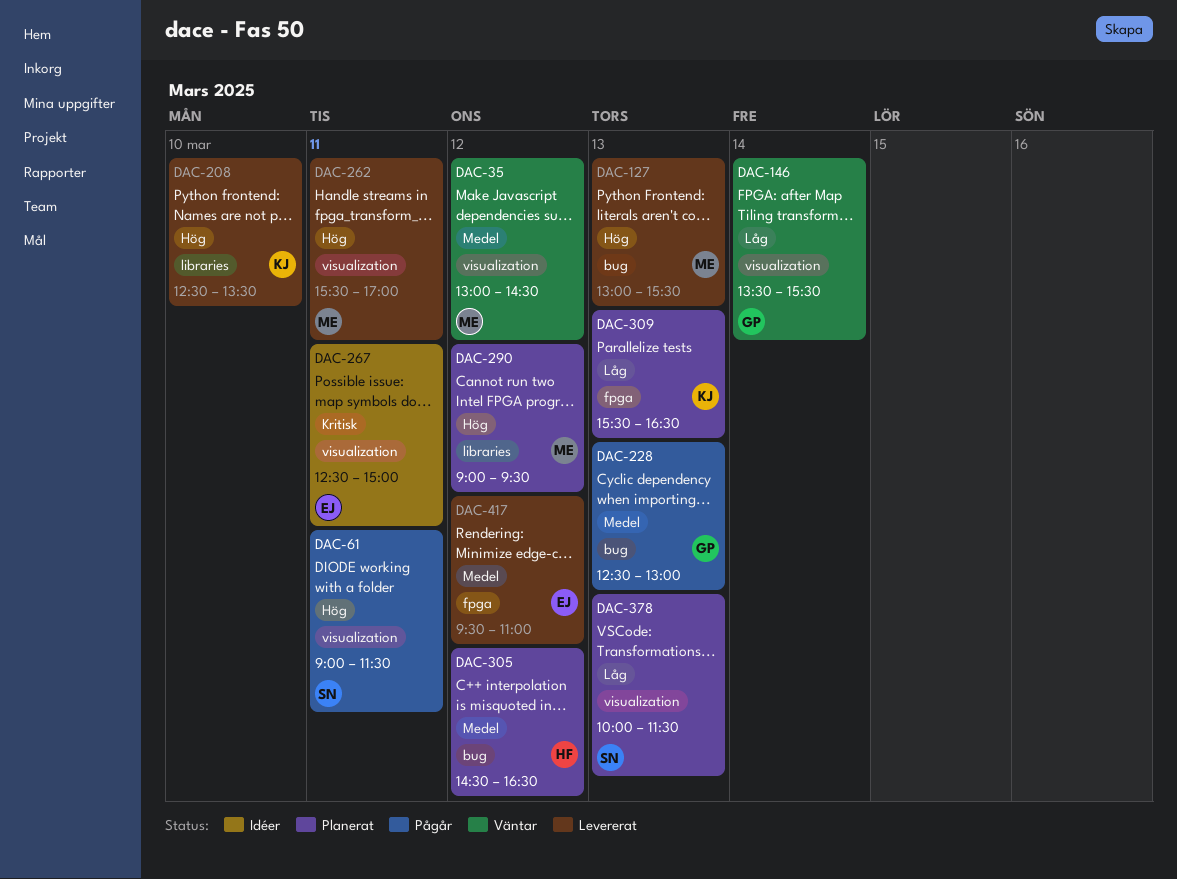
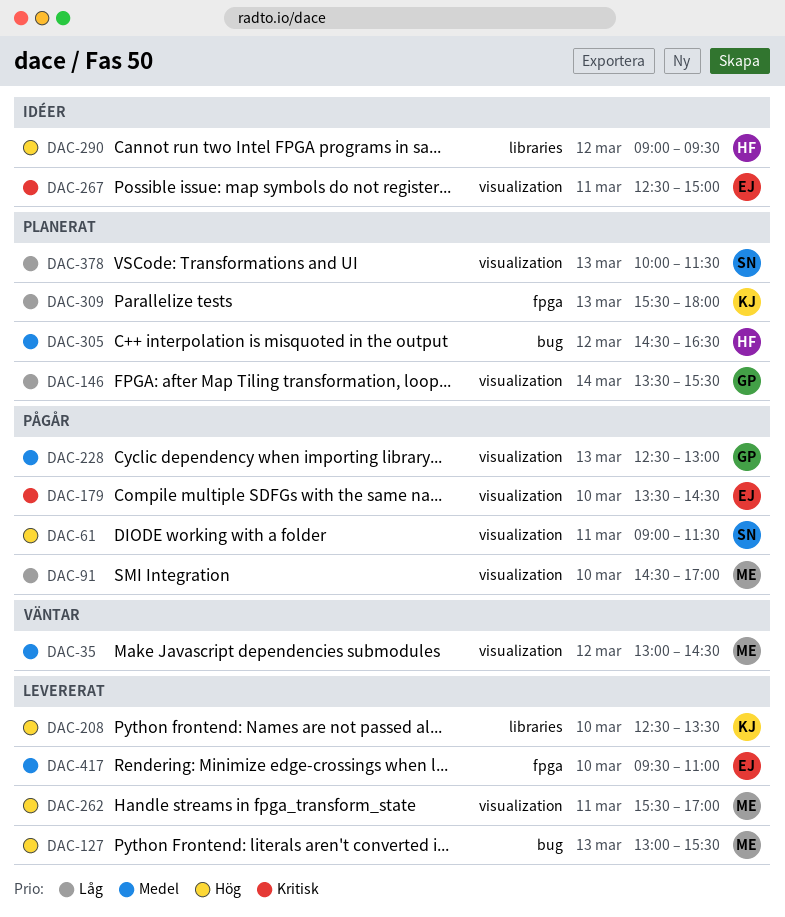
DAC-91: none -> present
DAC-146, status: Väntar -> Planerat
DAC-179: none -> present
DAC-228, label: bug -> visualization
DAC-290, status: Planerat -> Idéer
DAC-290, owner: ME -> HF
DAC-309, ends: 16:30 -> 18:00
DAC-417, day: Mar 12 -> Mar 10

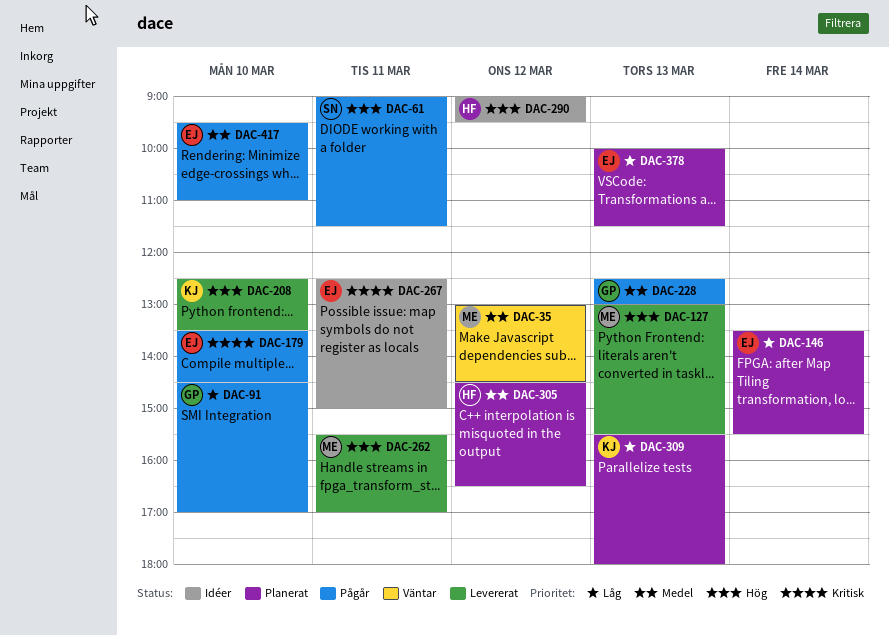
DAC-91, owner: ME -> GP
DAC-146, owner: GP -> EJ
DAC-378, owner: SN -> EJ
DAC-417, status: Levererat -> Pågår

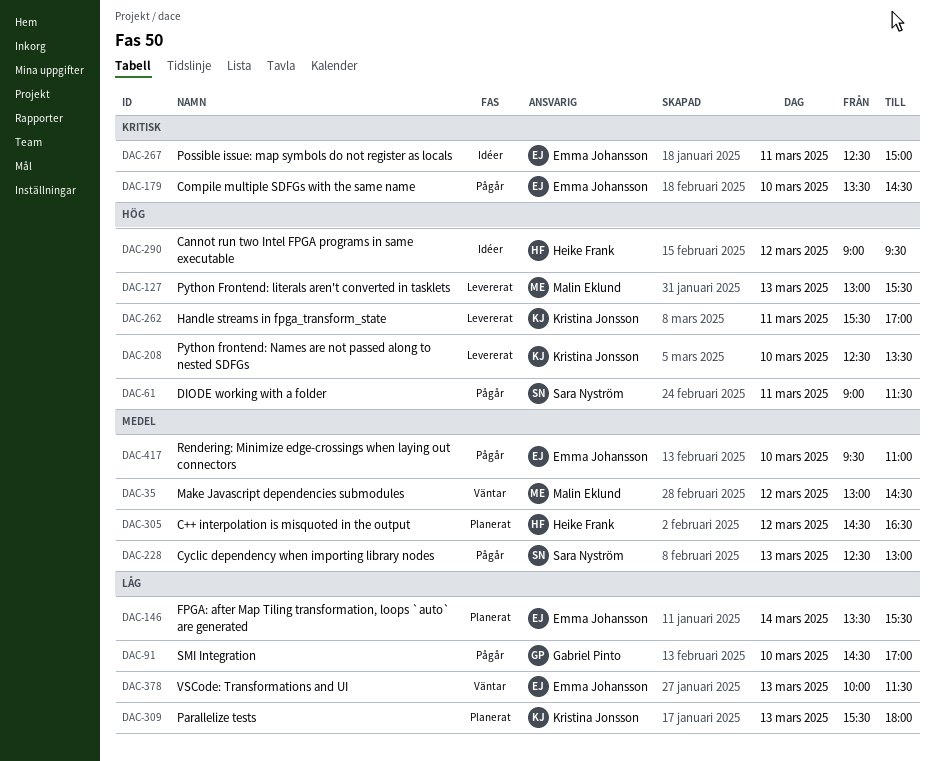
DAC-228, owner: Gabriel Pinto -> Sara Nyström
DAC-262, owner: Malin Eklund -> Kristina Jonsson
DAC-378, status: Planerat -> Väntar

